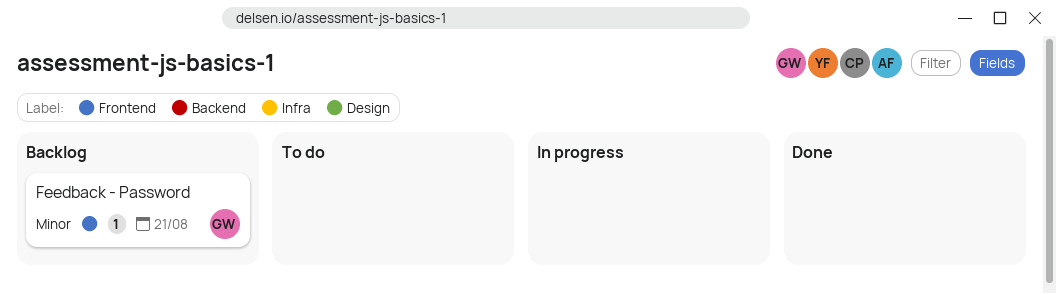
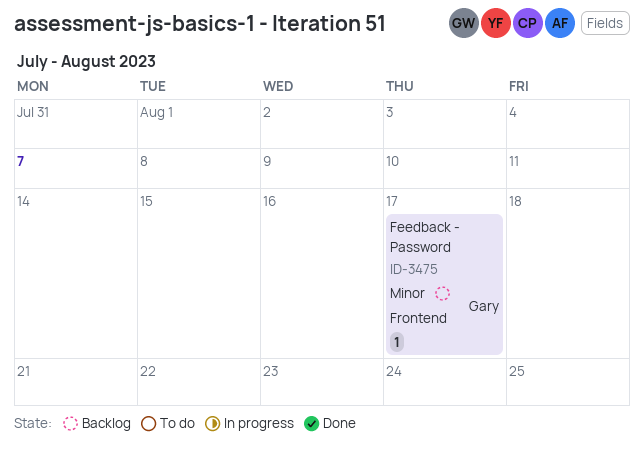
Feedback - Password, due: Aug 21 -> Aug 17

